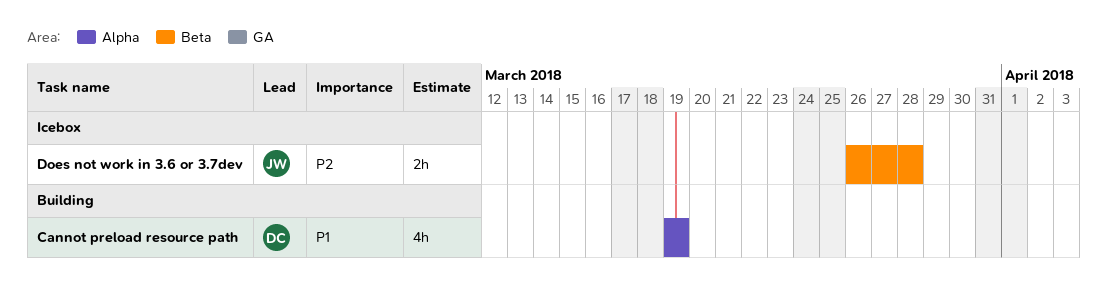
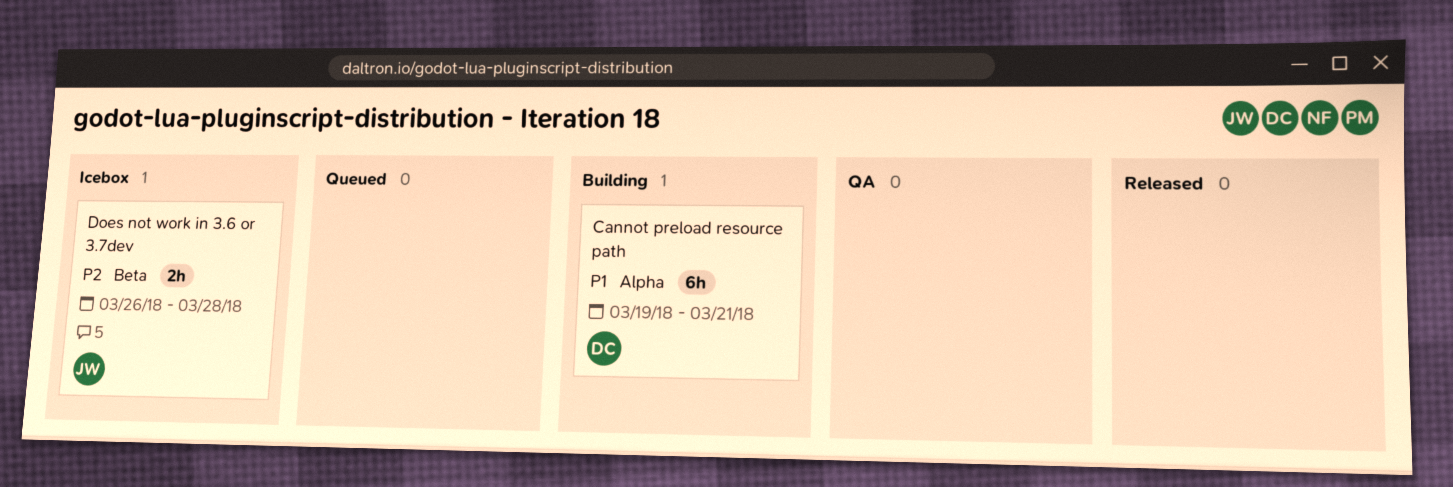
Cannot preload resource path, estimate: 4h -> 6h
Cannot preload resource path, due: Mar 19 -> Mar 21

